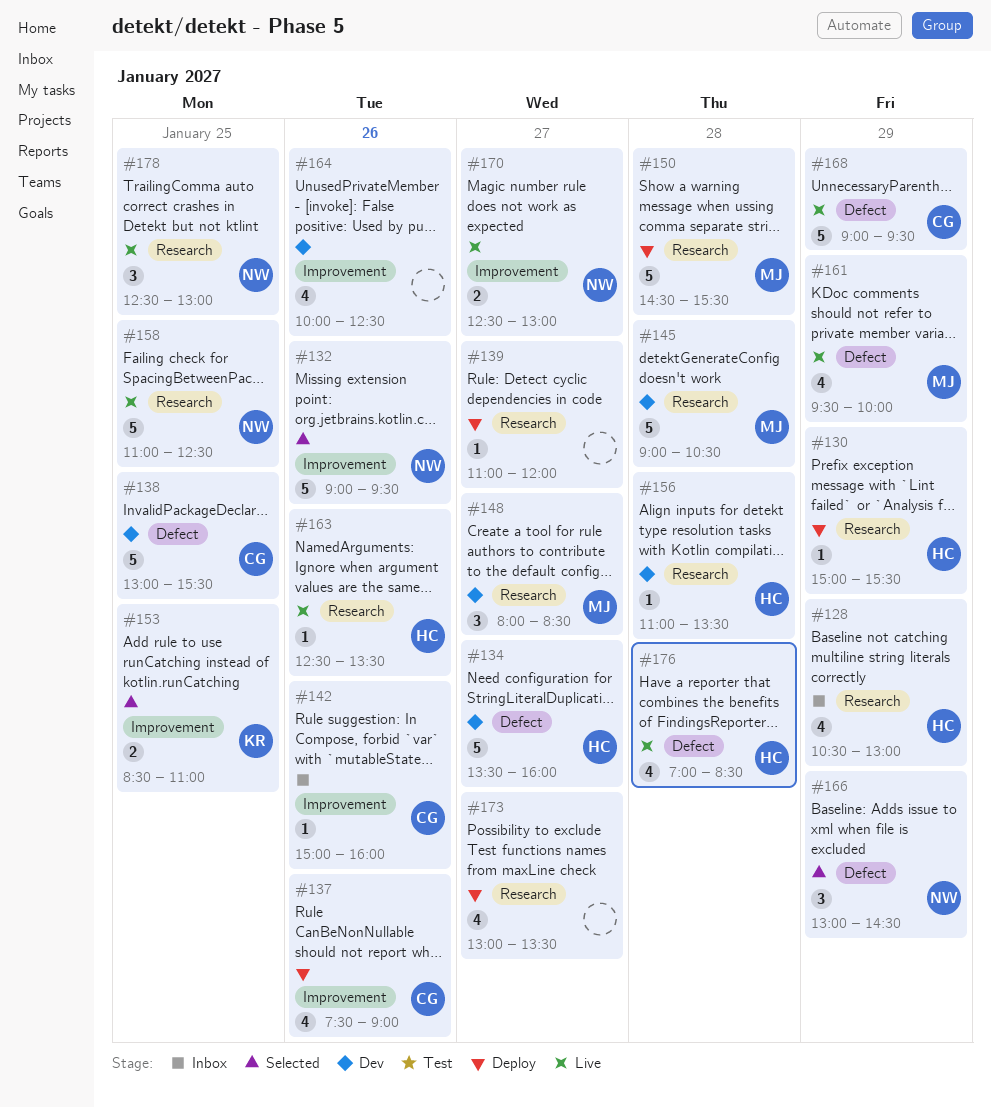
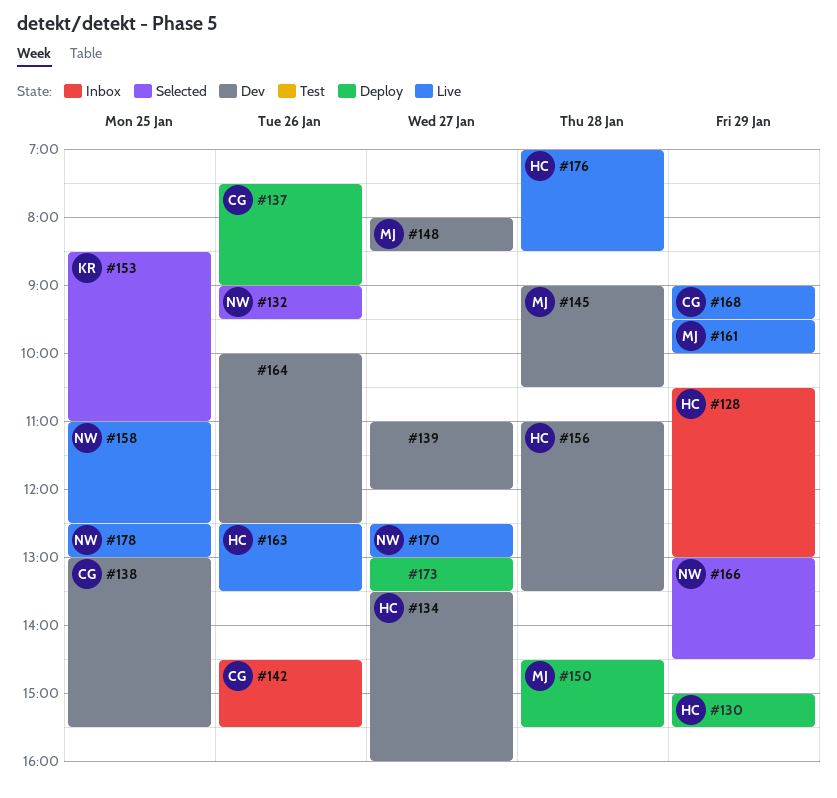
#139, status: Deploy -> Dev
#142, begins: 15:00 -> 14:30
#142, ends: 16:00 -> 15:30

